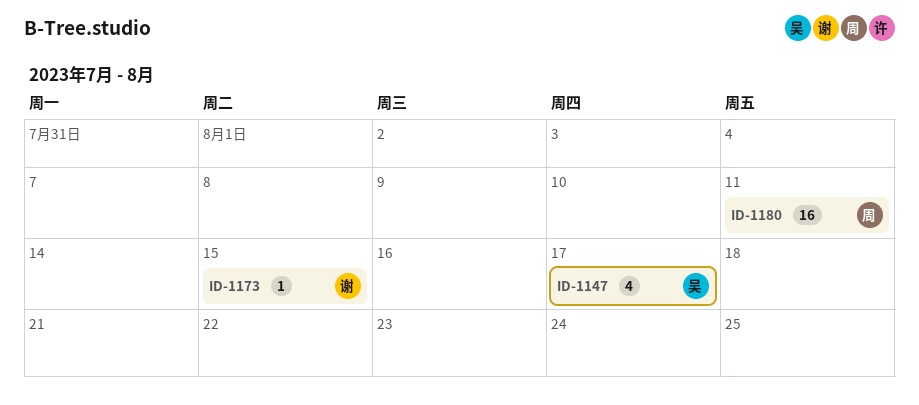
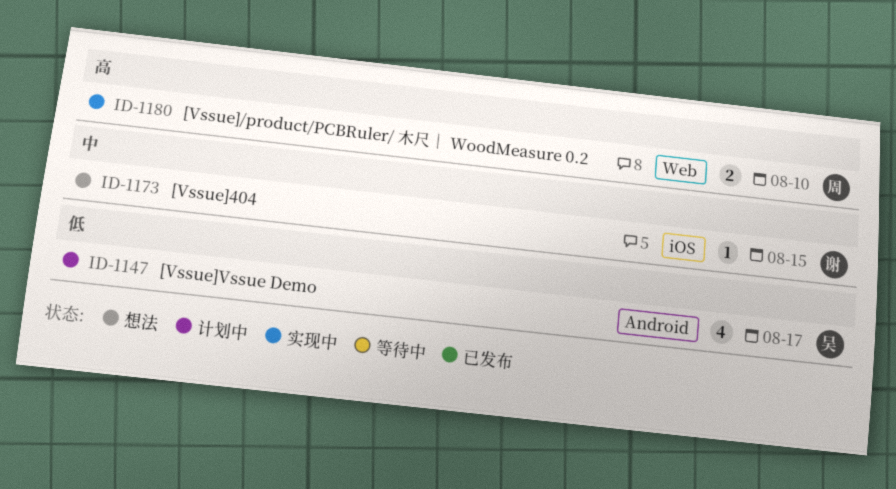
ID-1180, estimate: 16 -> 2
ID-1180, due: Aug 11 -> Aug 10

